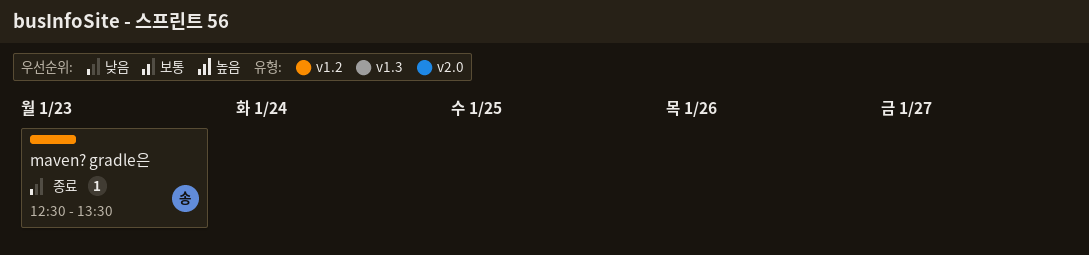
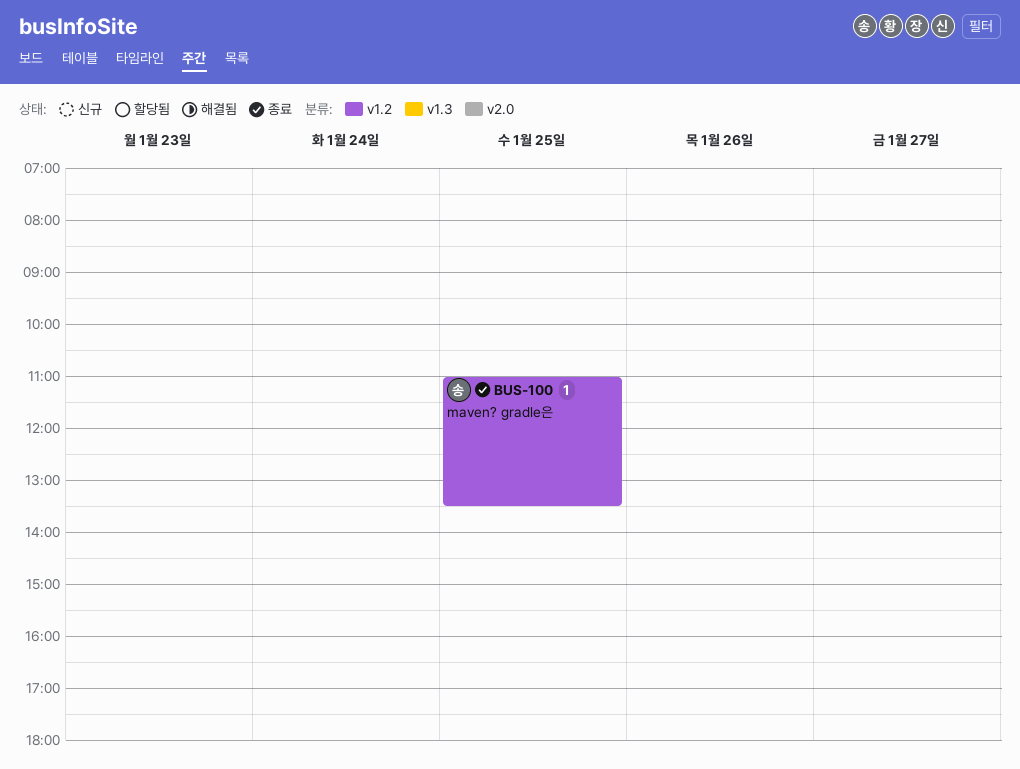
maven? gradle은, day: Jan 23 -> Jan 25
maven? gradle은, begins: 12:30 -> 11:00

